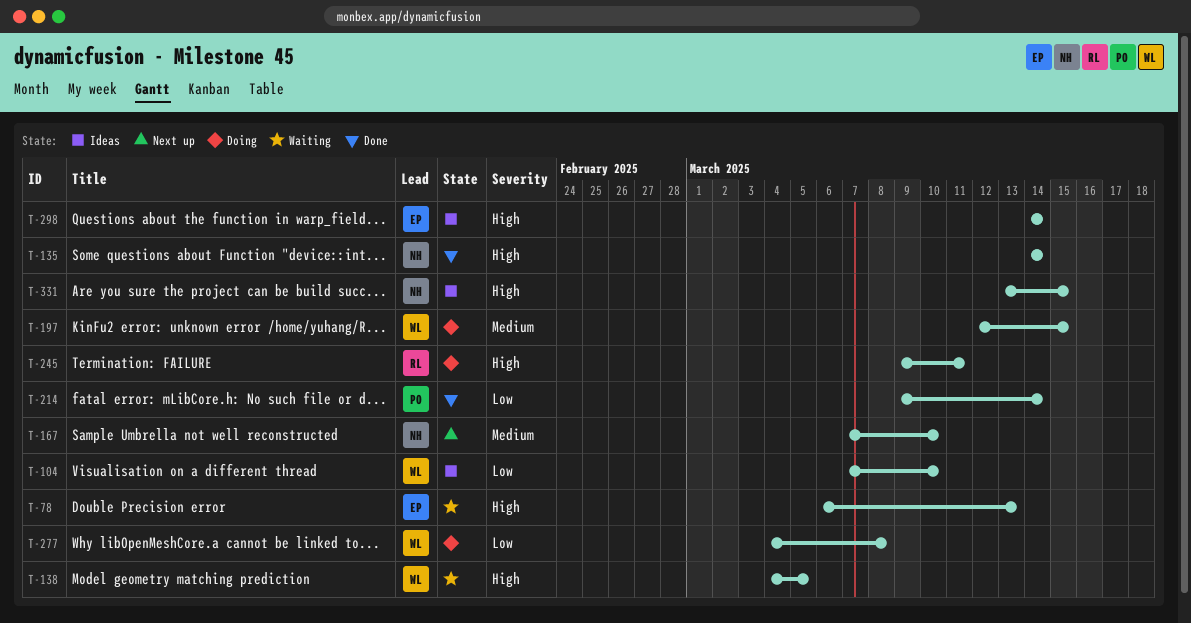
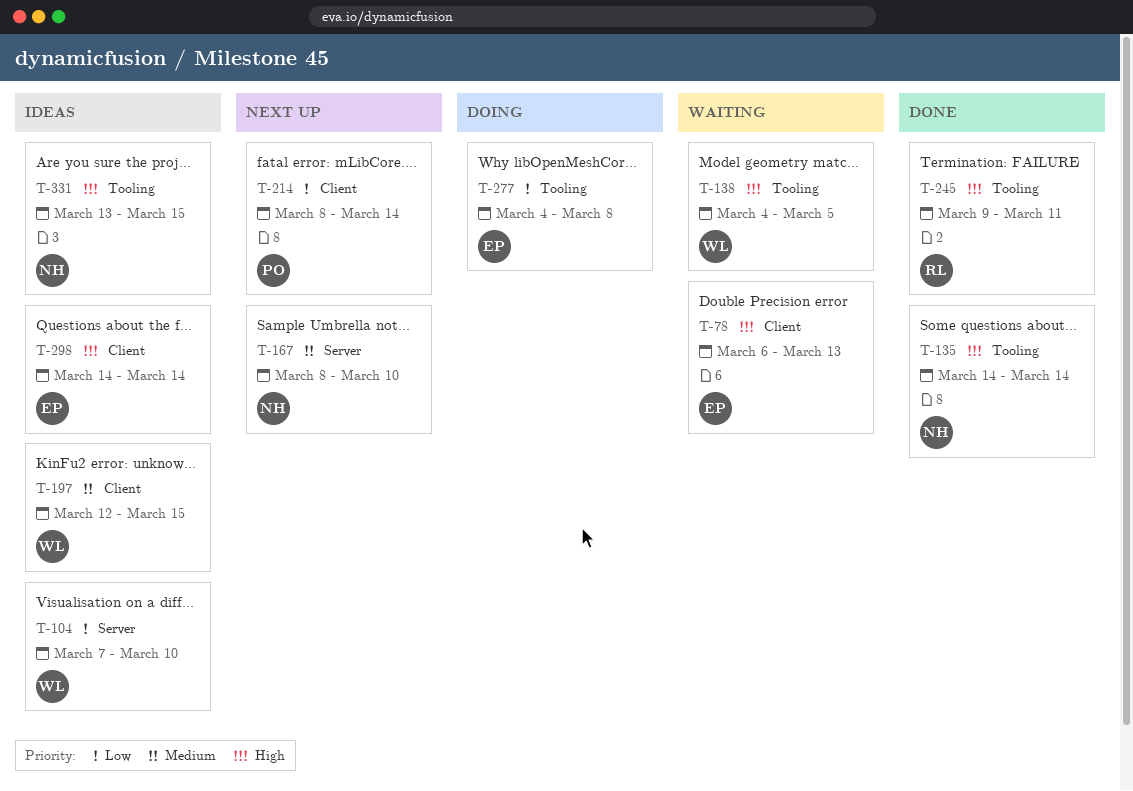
T-167, start: Mar 7 -> Mar 8
T-197, status: Doing -> Ideas
T-214, status: Done -> Next up
T-214, start: Mar 9 -> Mar 8
T-245, status: Doing -> Done
T-277, owner: WL -> EP

